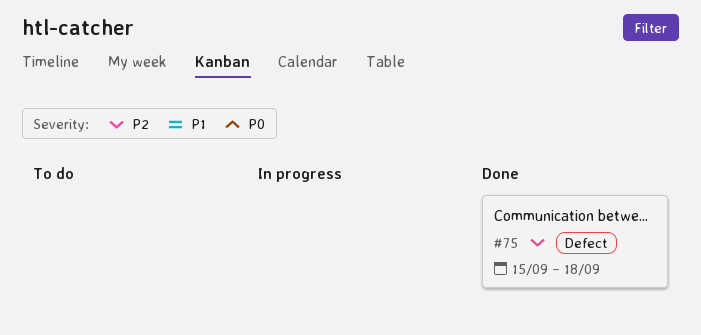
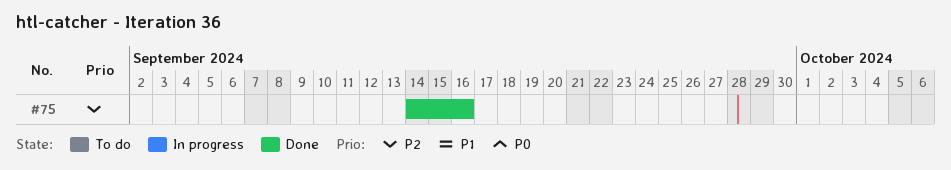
#75, start: Sep 15 -> Sep 14
#75, due: Sep 18 -> Sep 16

